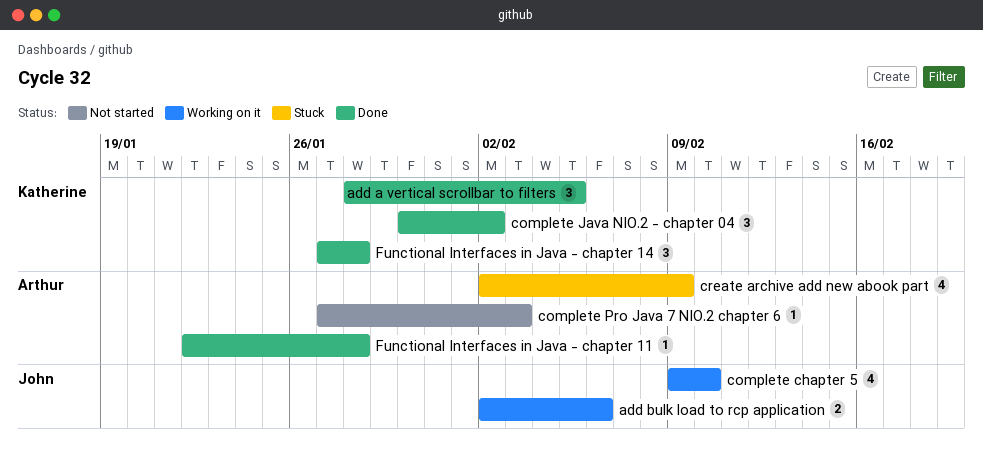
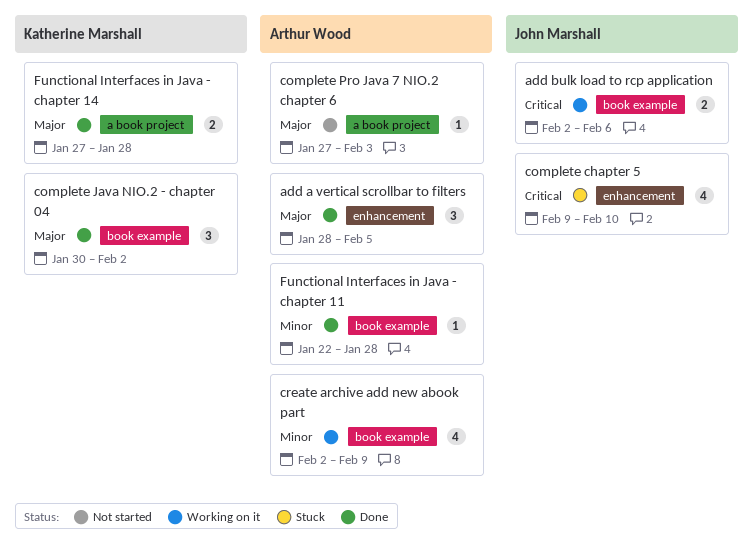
add a vertical scrollbar to filters, owner: Katherine Marshall -> Arthur Wood
complete chapter 5, status: Working on it -> Stuck
create archive add new abook part, status: Stuck -> Working on it
Functional Interfaces in Java - chapter 14, estimate: 3 -> 2

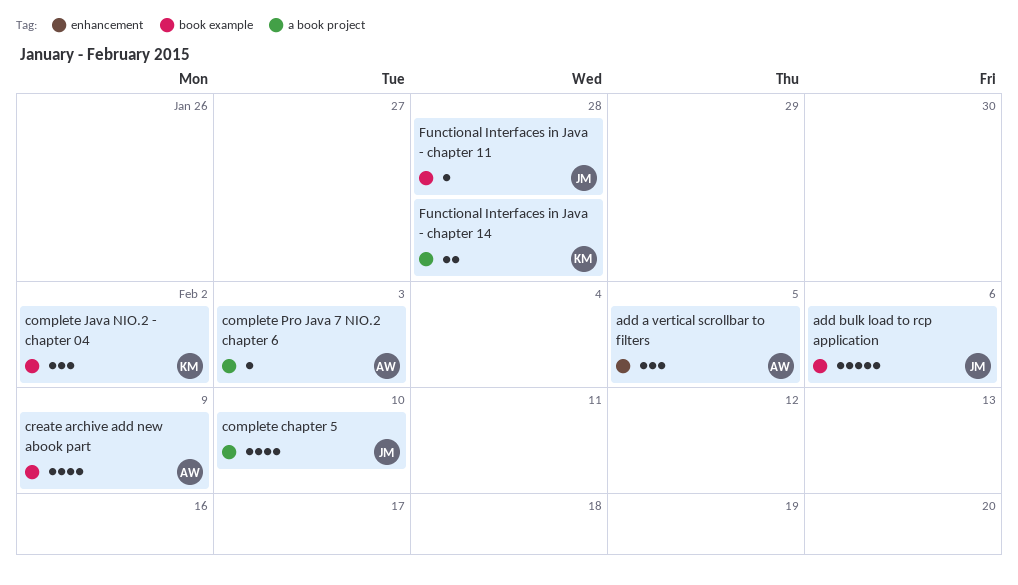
add bulk load to rcp application, estimate: 2 -> 5
complete chapter 5, label: enhancement -> a book project
Functional Interfaces in Java - chapter 11, owner: Arthur Wood -> John Marshall

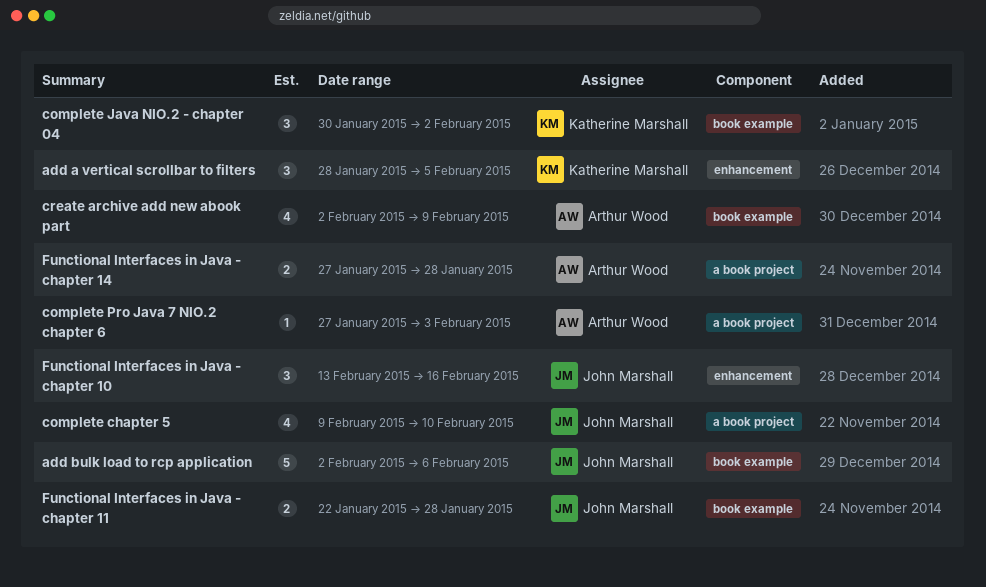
add a vertical scrollbar to filters, owner: Arthur Wood -> Katherine Marshall
Functional Interfaces in Java - chapter 10: none -> present
Functional Interfaces in Java - chapter 11, estimate: 1 -> 2
Functional Interfaces in Java - chapter 14, owner: Katherine Marshall -> Arthur Wood

